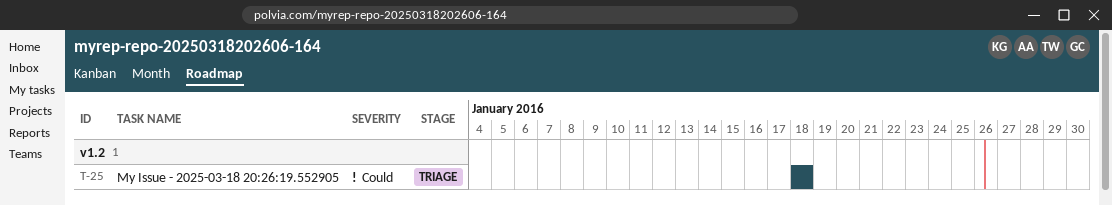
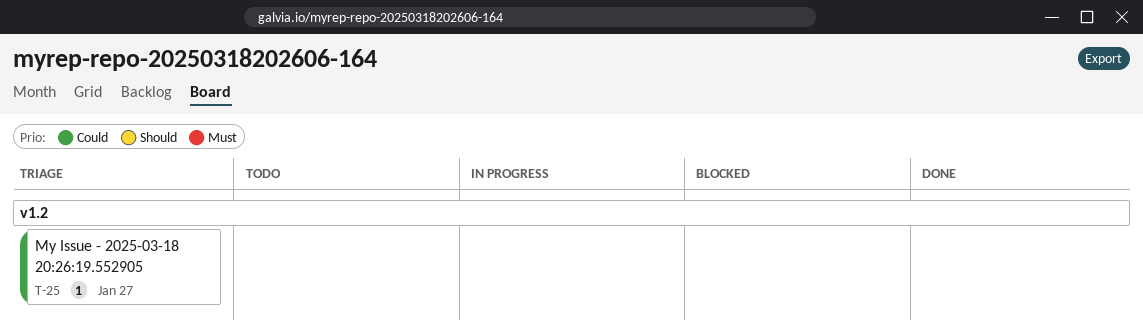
T-25, due: Jan 18 -> Jan 27

